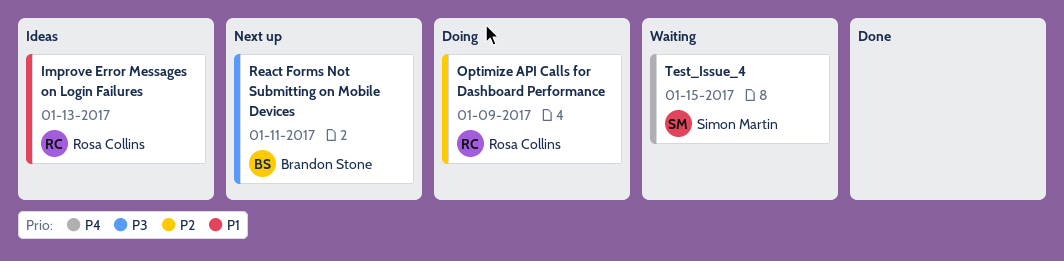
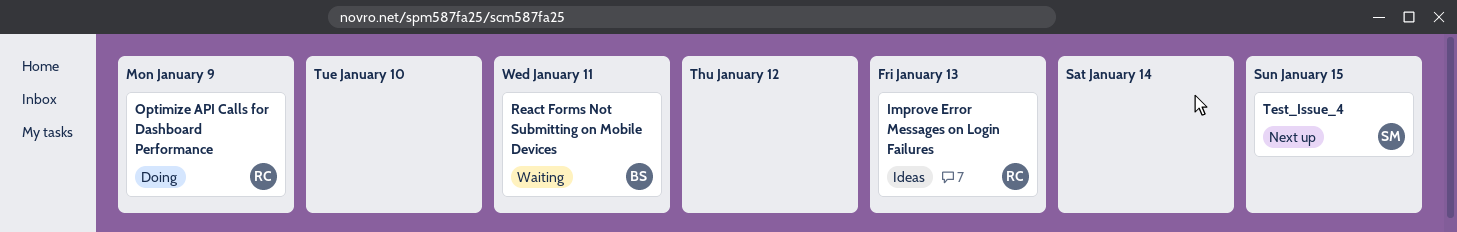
React Forms Not Submitting on Mobile Devices, status: Next up -> Waiting
Test_Issue_4, status: Waiting -> Next up

